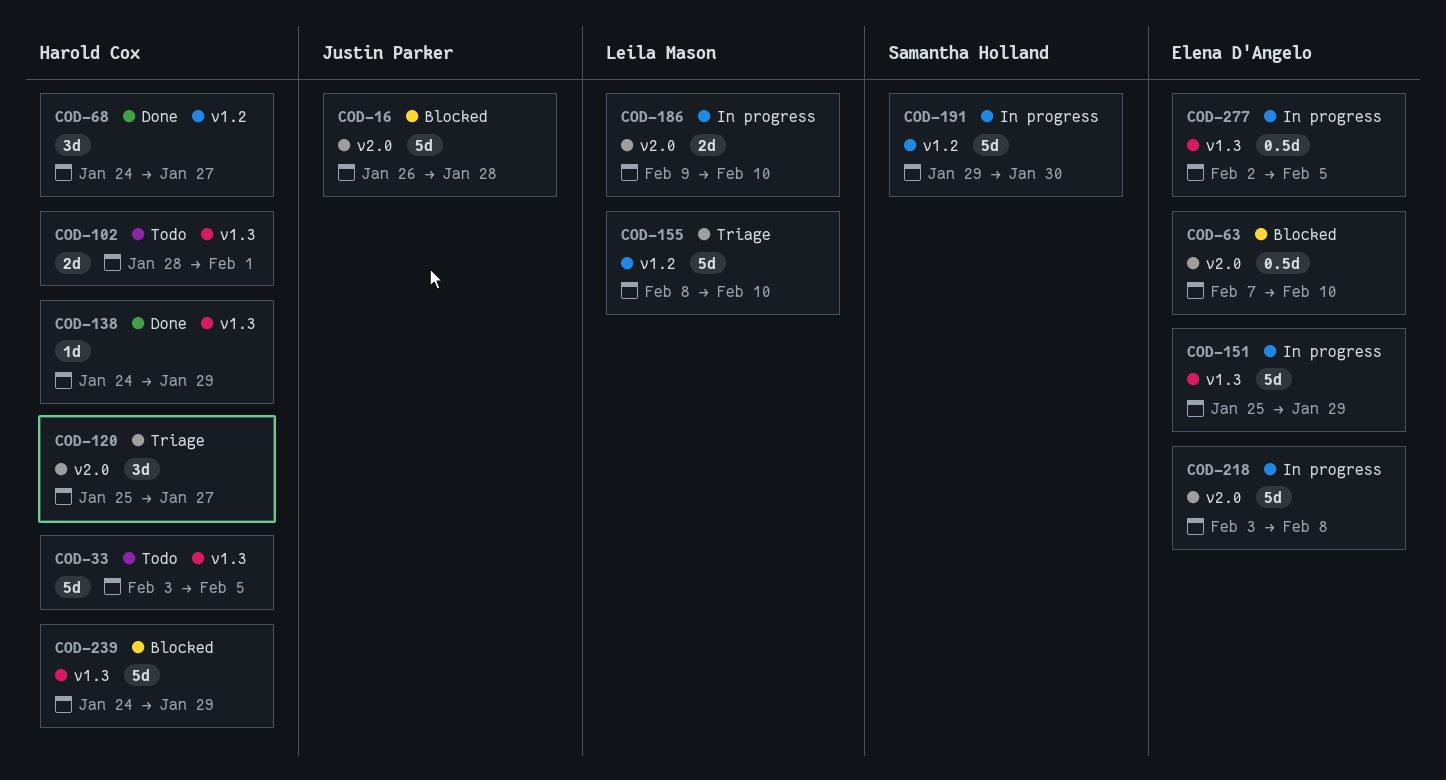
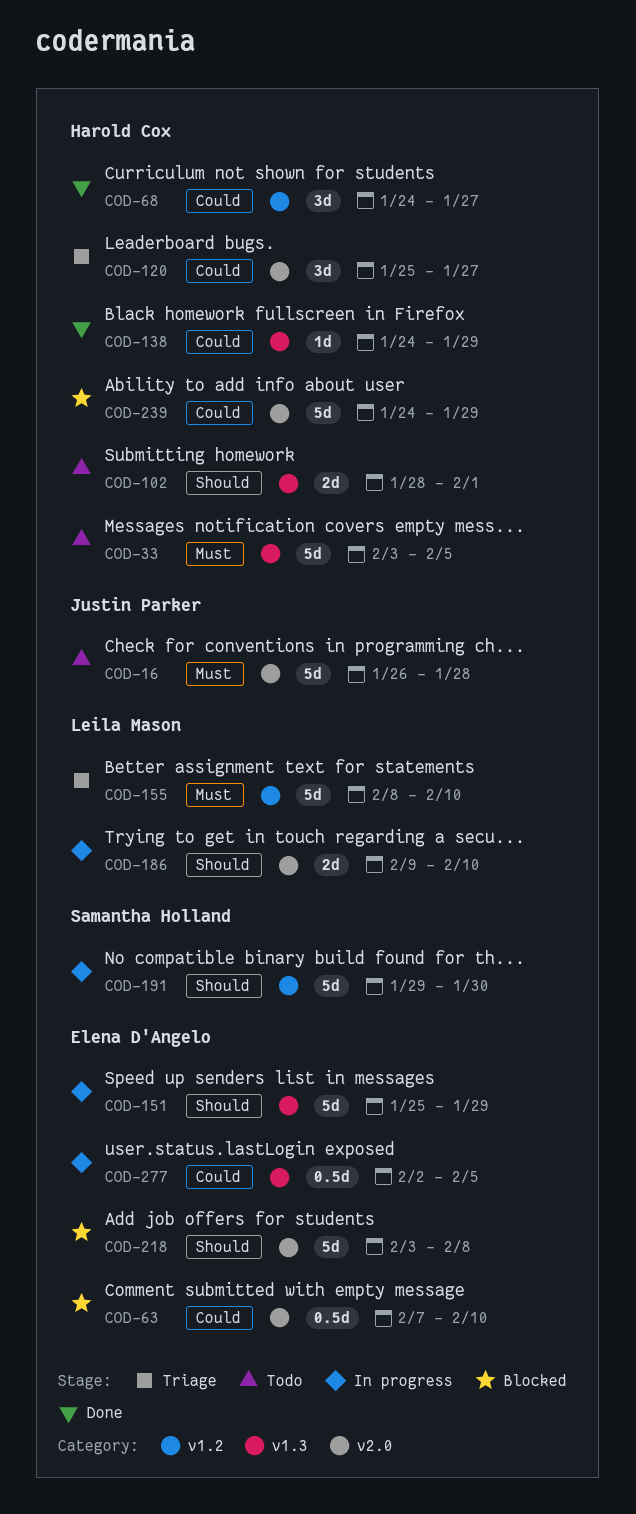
COD-16, status: Blocked -> Todo
COD-218, status: In progress -> Blocked
COD-239, label: v1.3 -> v2.0

